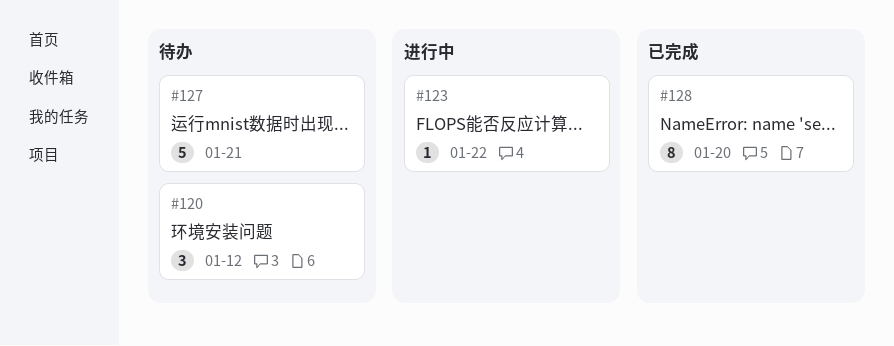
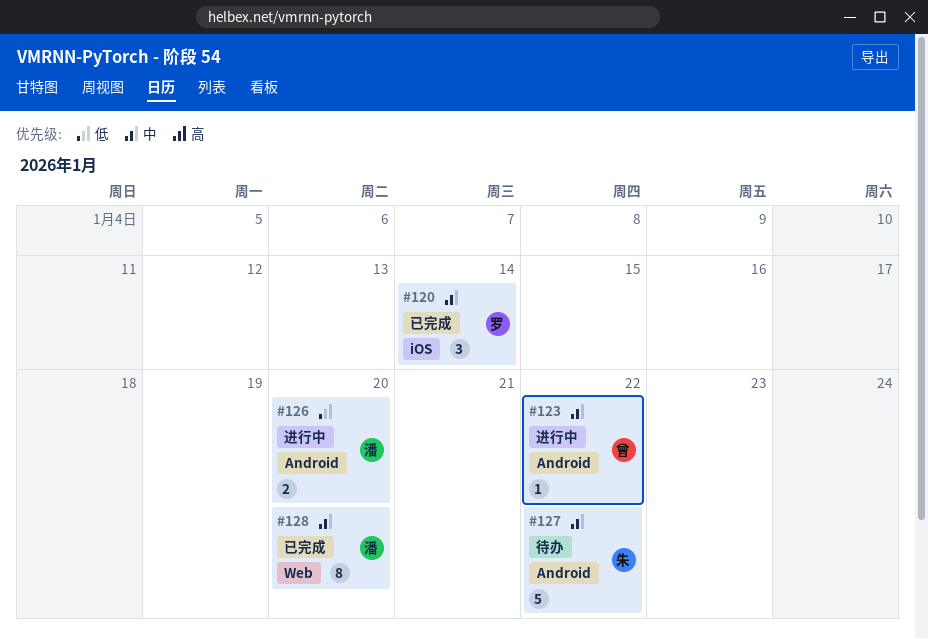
#120, status: 待办 -> 已完成
#120, due: Jan 12 -> Jan 14
#126: none -> present
#127, due: Jan 21 -> Jan 22

